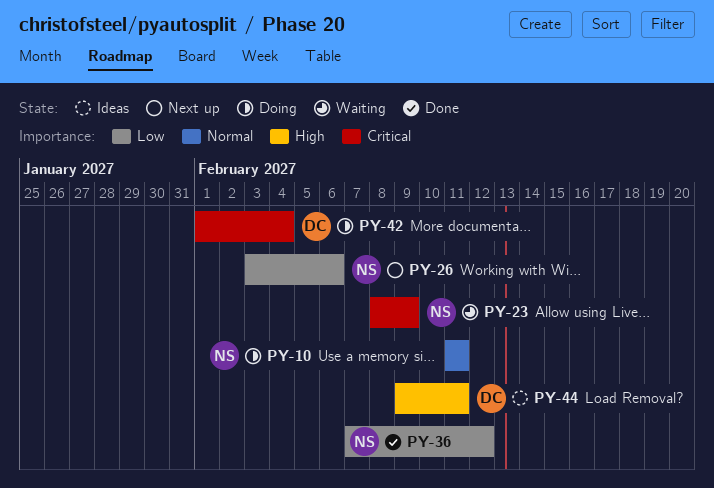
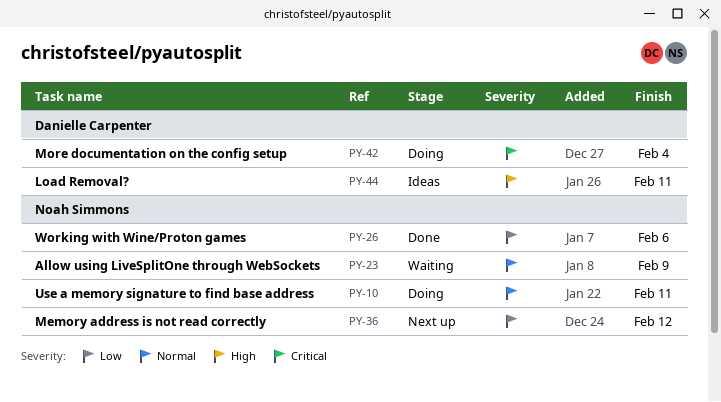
PY-23, priority: Critical -> Normal
PY-26, status: Next up -> Done
PY-36, status: Done -> Next up

